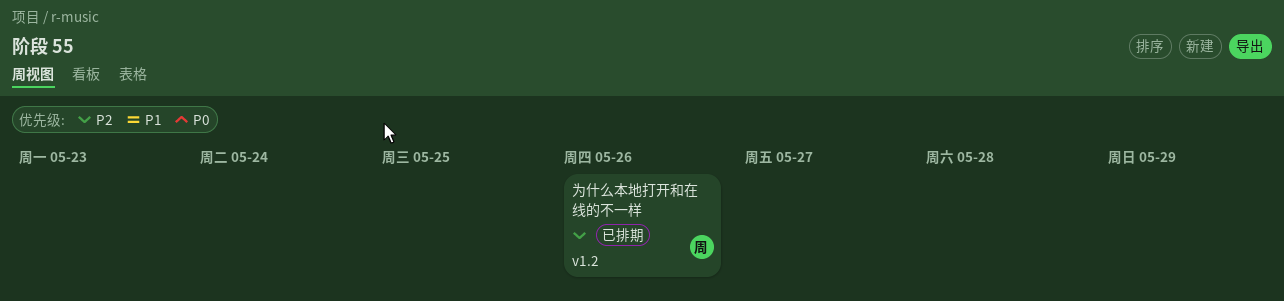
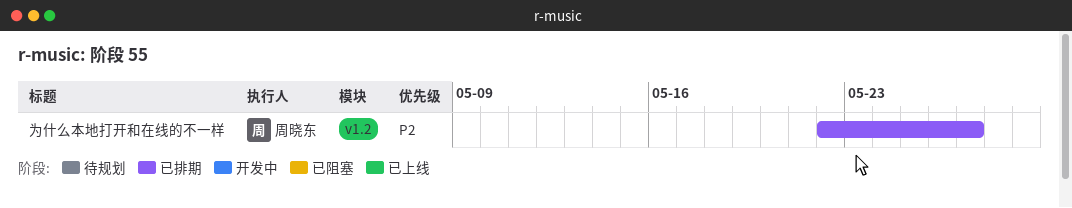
为什么本地打开和在线的不一样, due: May 26 -> May 27

